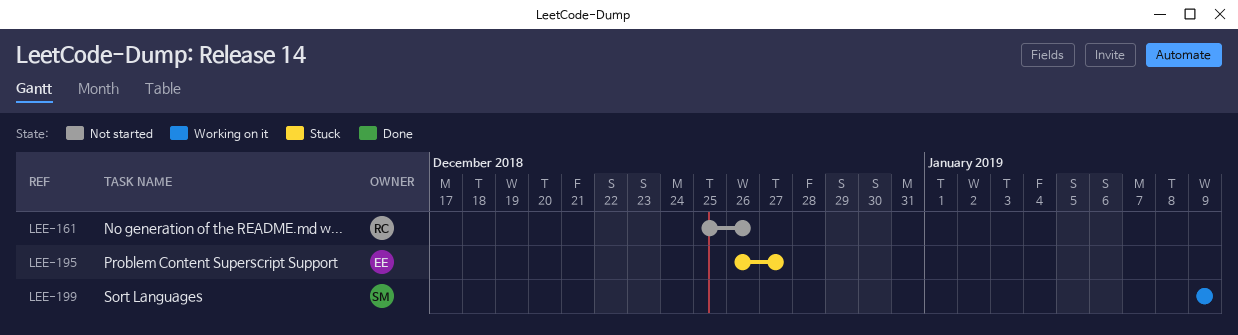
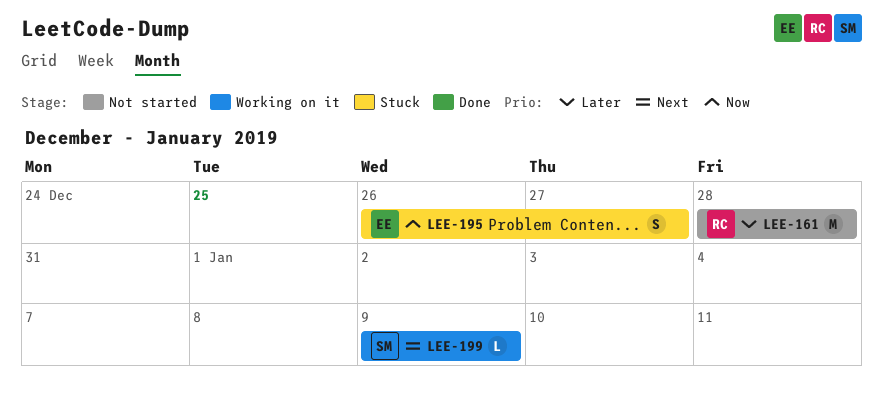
LEE-161, start: Dec 25 -> Dec 28
LEE-161, due: Dec 26 -> Dec 28

